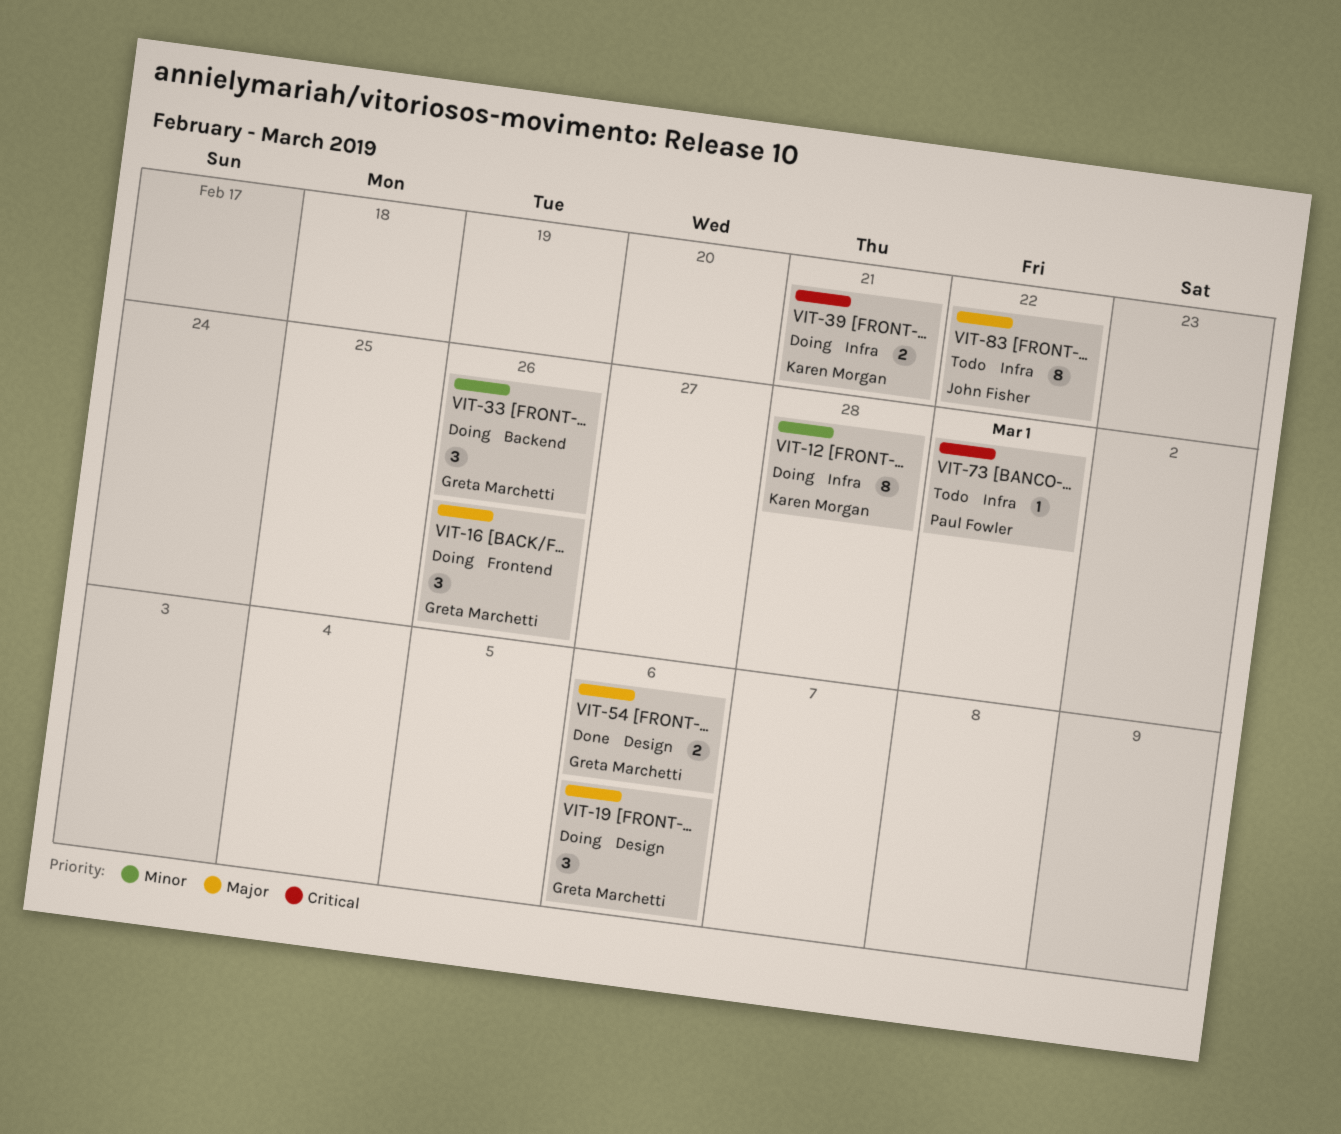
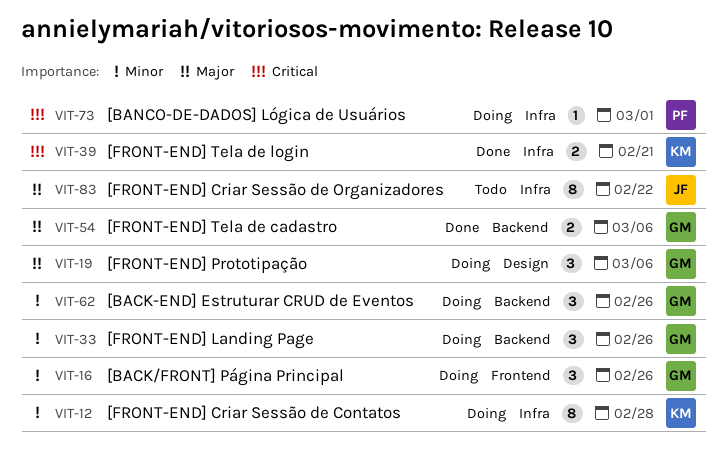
VIT-16, priority: Major -> Minor
VIT-39, status: Doing -> Done
VIT-54, label: Design -> Backend
VIT-62: none -> present
VIT-73, status: Todo -> Doing

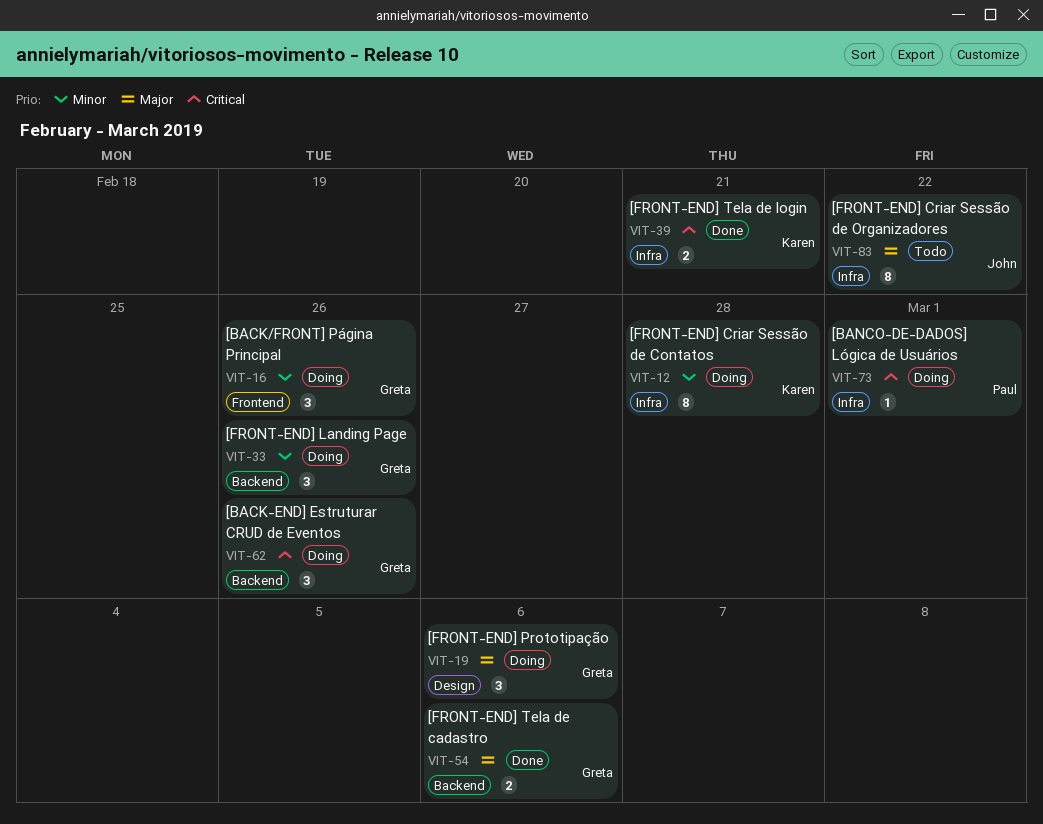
VIT-62, priority: Minor -> Critical

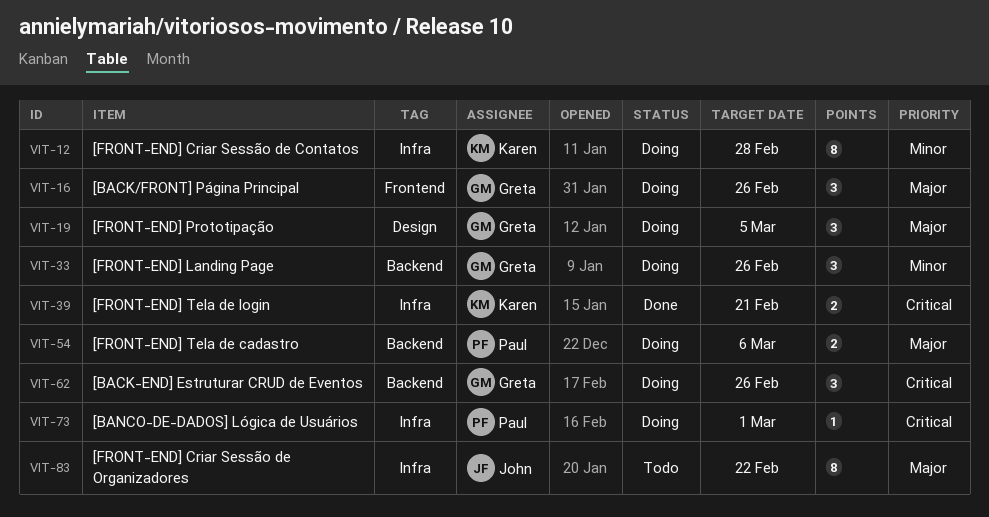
VIT-16, priority: Minor -> Major
VIT-19, due: Mar 6 -> Mar 5
VIT-54, status: Done -> Doing
VIT-54, owner: Greta -> Paul

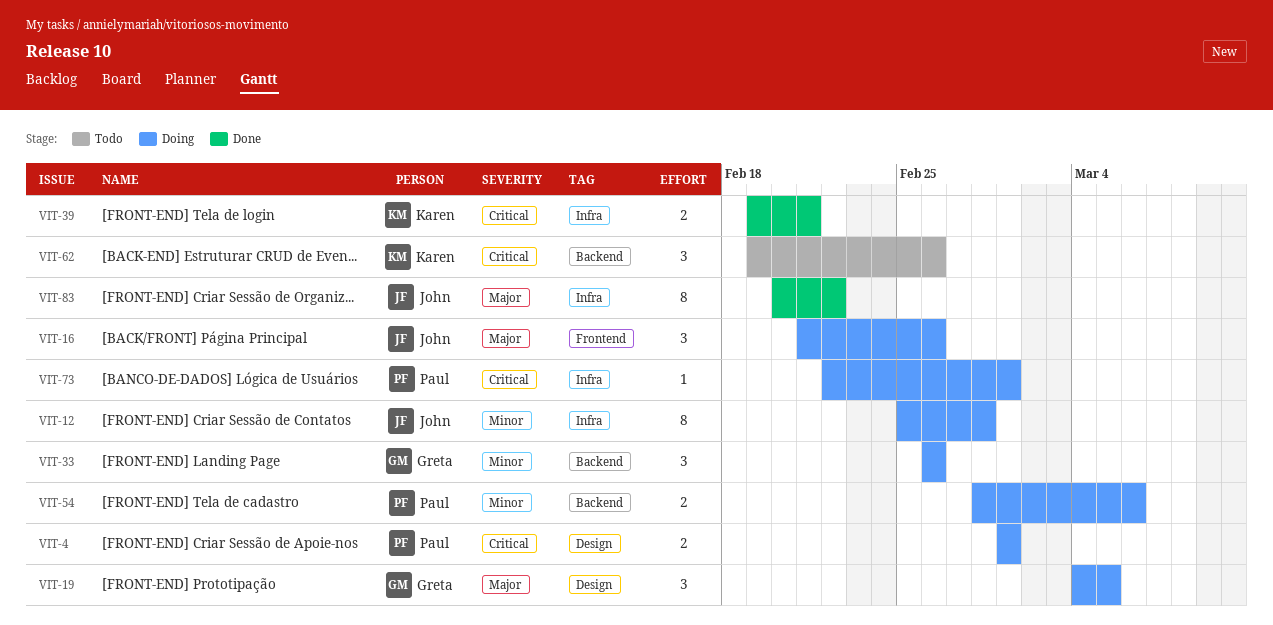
VIT-4: none -> present
VIT-12, owner: Karen -> John
VIT-16, owner: Greta -> John
VIT-54, priority: Major -> Minor
VIT-62, status: Doing -> Todo
VIT-62, owner: Greta -> Karen
VIT-83, status: Todo -> Done

